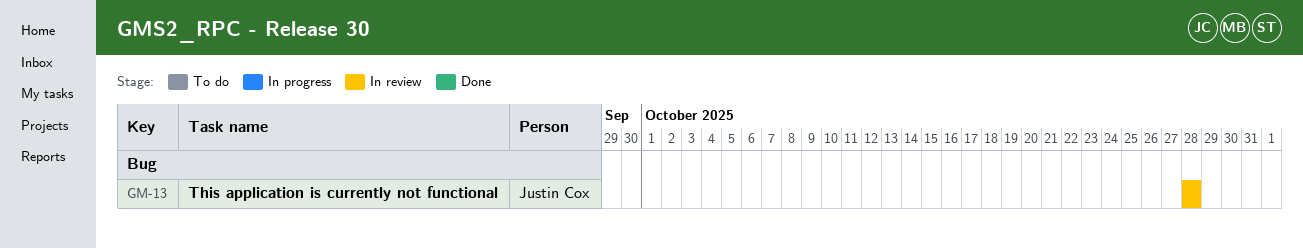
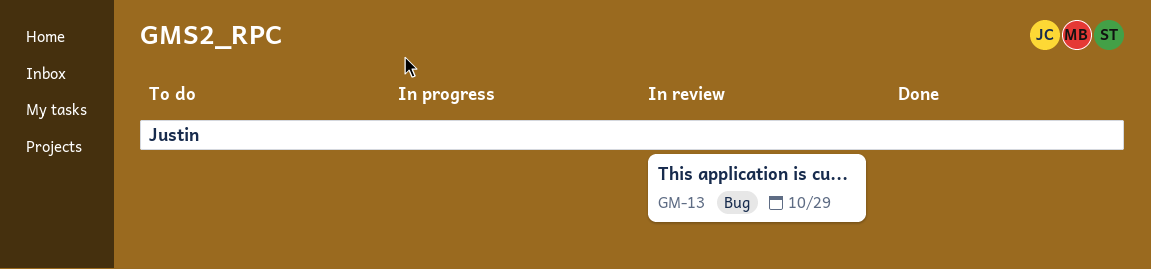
GM-13, due: Oct 28 -> Oct 29

